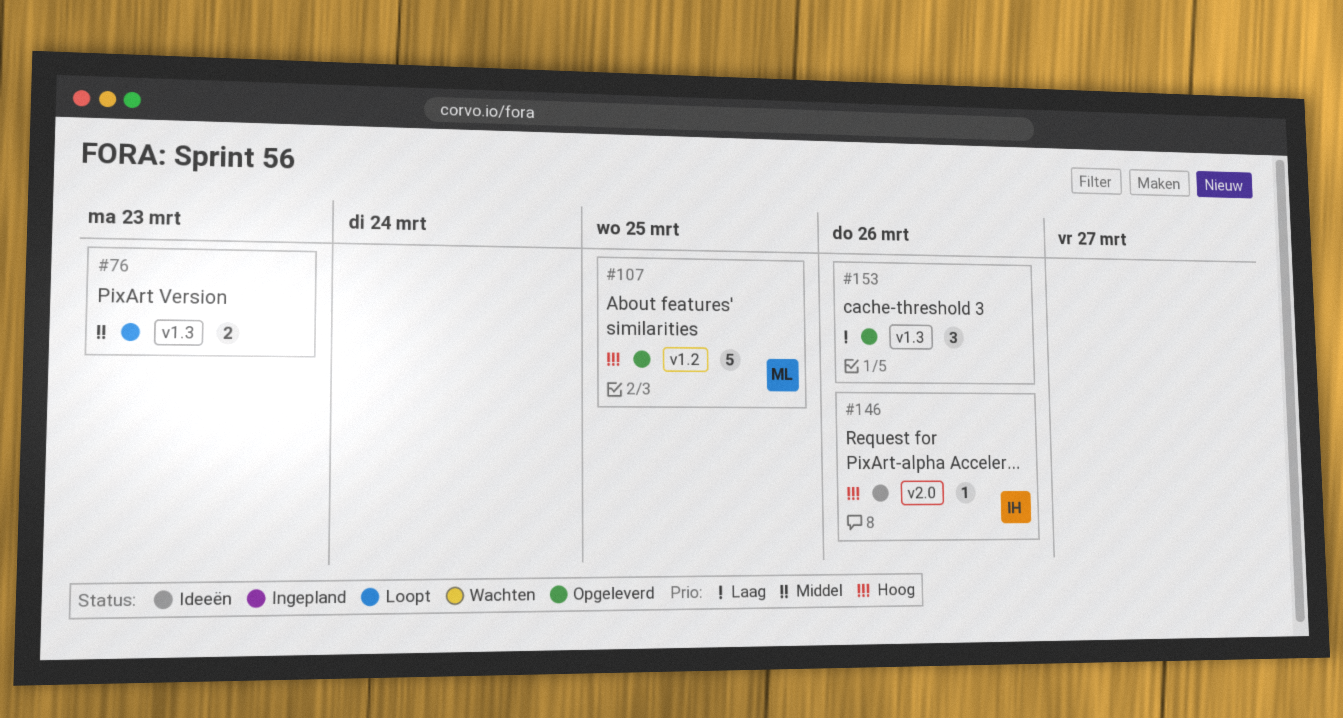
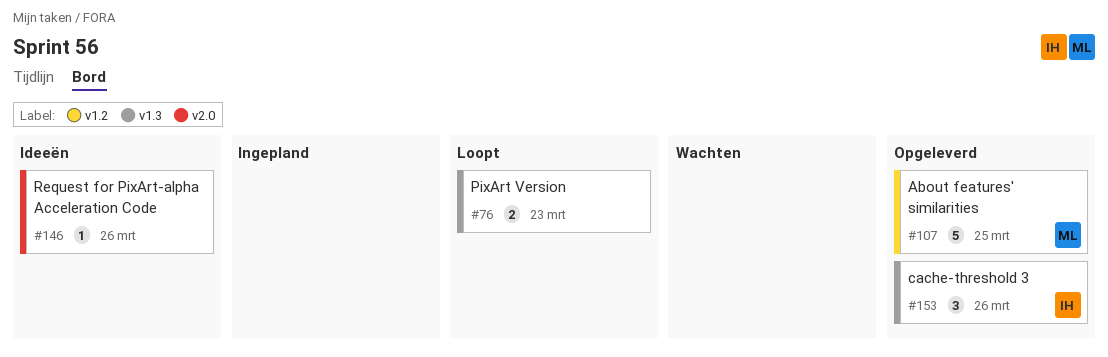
#146, owner: IH -> none
#153, owner: none -> IH

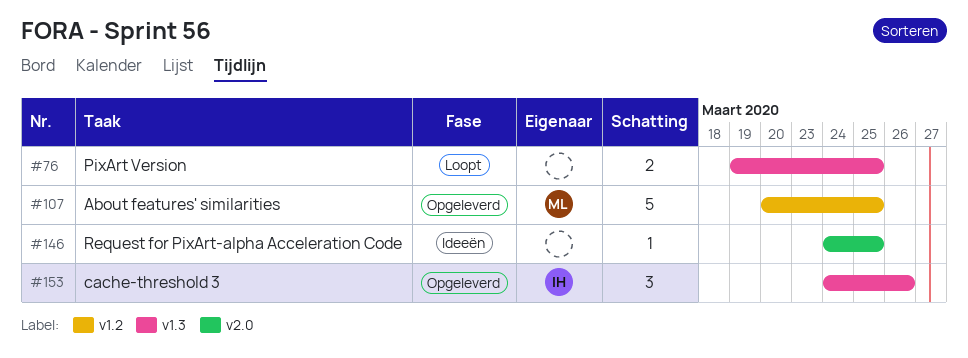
#76, due: Mar 23 -> Mar 25
#146, due: Mar 26 -> Mar 25

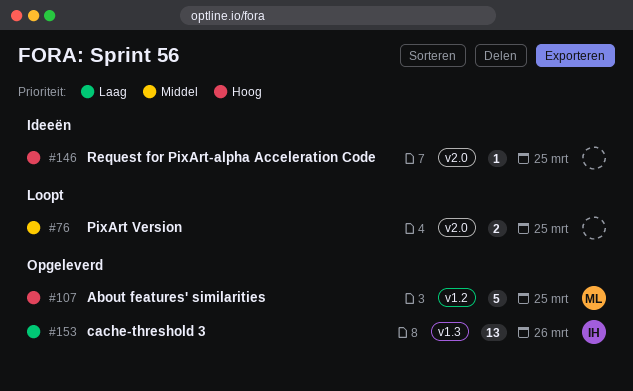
#76, label: v1.3 -> v2.0
#153, estimate: 3 -> 13

